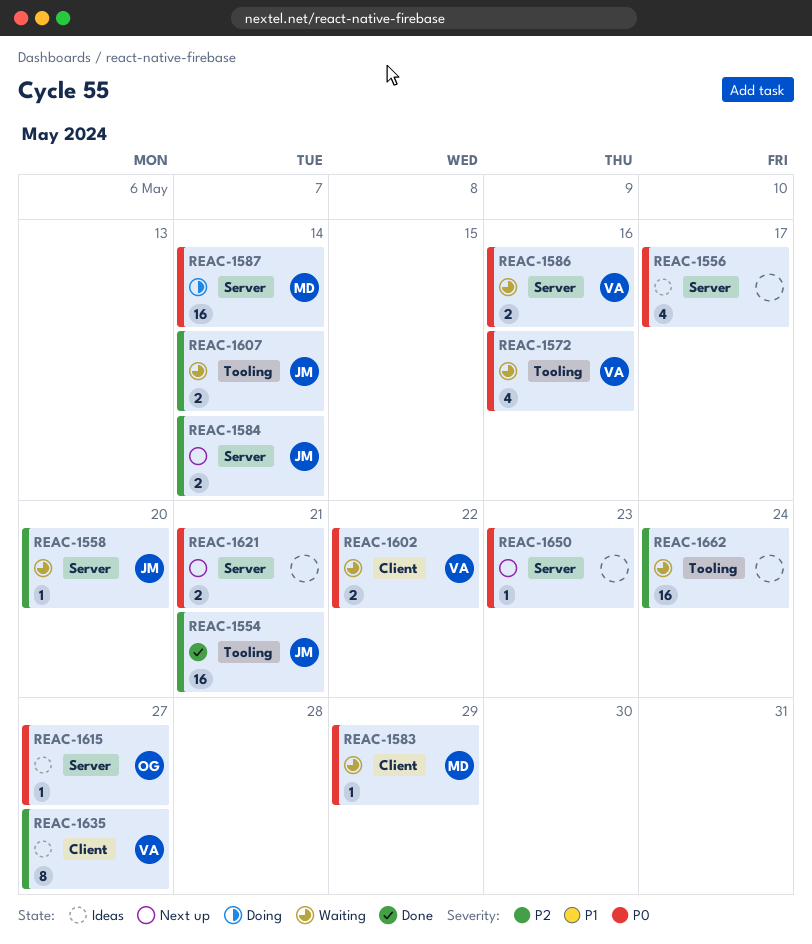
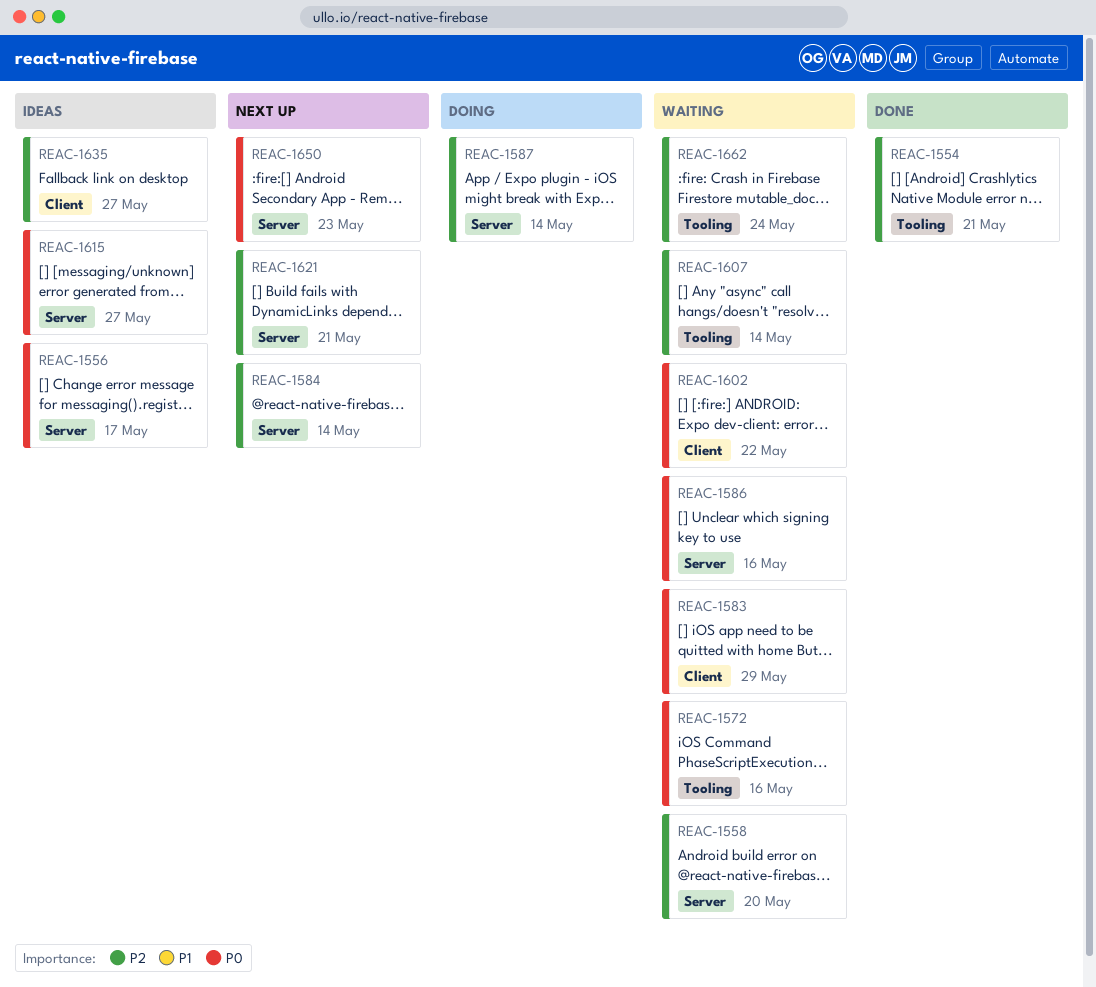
REAC-1587, priority: P0 -> P2
REAC-1621, priority: P0 -> P2

